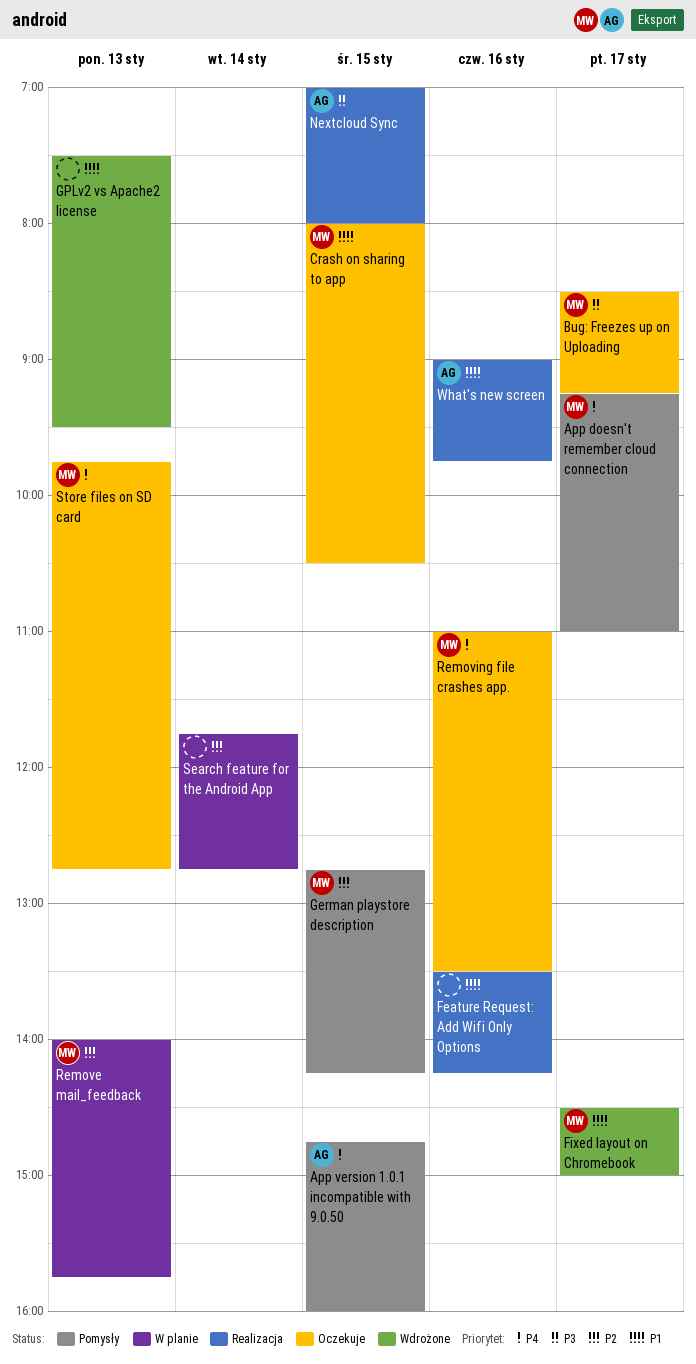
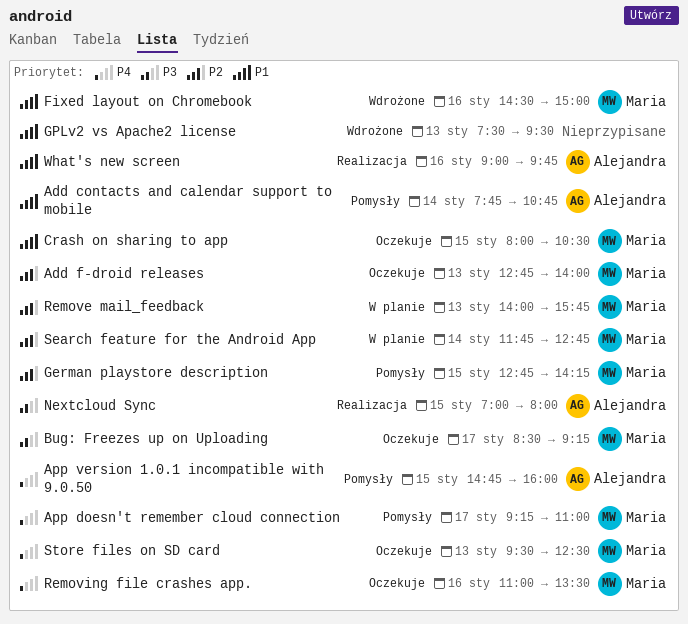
Add contacts and calendar support to mobile: none -> present
Add f-droid releases: none -> present
Feature Request: Add Wifi Only Options: present -> none
Fixed layout on Chromebook, day: Jan 17 -> Jan 16
Search feature for the Android App, owner: none -> Maria
Store files on SD card, begins: 09:45 -> 09:30
Store files on SD card, ends: 12:45 -> 12:30

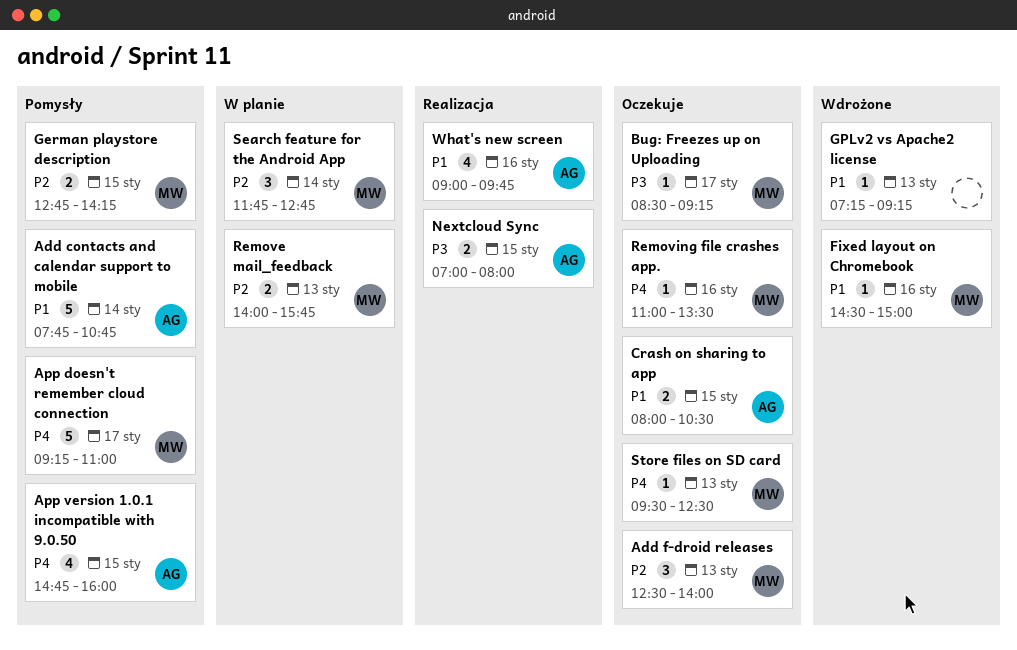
Add f-droid releases, begins: 12:45 -> 12:30
Crash on sharing to app, owner: Maria -> Alejandra
GPLv2 vs Apache2 license, begins: 07:30 -> 07:15
GPLv2 vs Apache2 license, ends: 09:30 -> 09:15

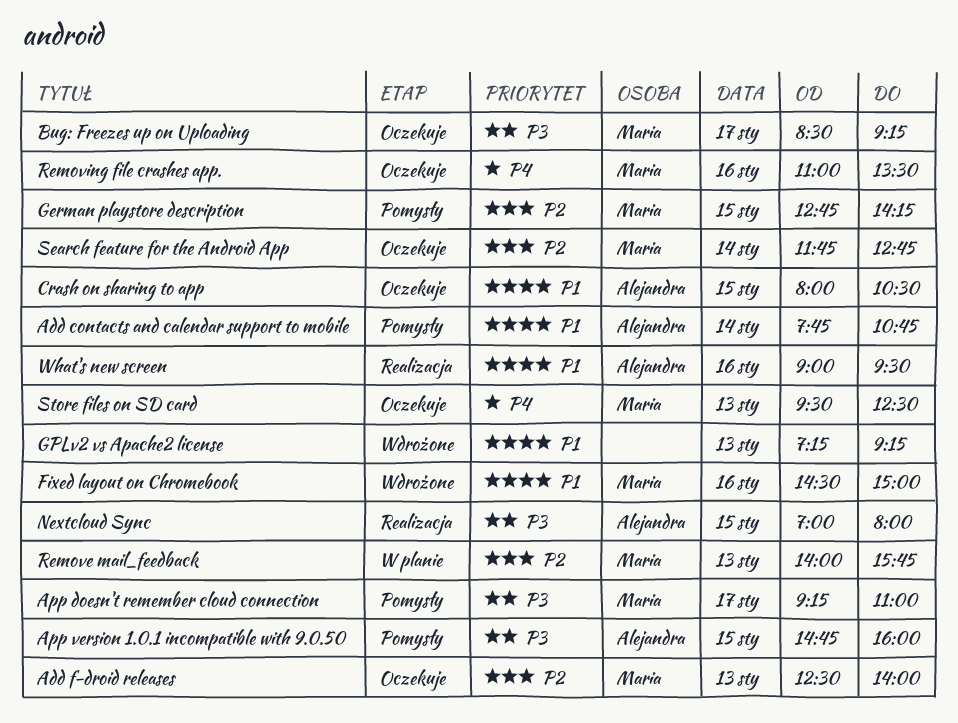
App doesn't remember cloud connection, priority: P4 -> P3
App version 1.0.1 incompatible with 9.0.50, priority: P4 -> P3
Search feature for the Android App, status: W planie -> Oczekuje
What's new screen, ends: 09:45 -> 09:30

